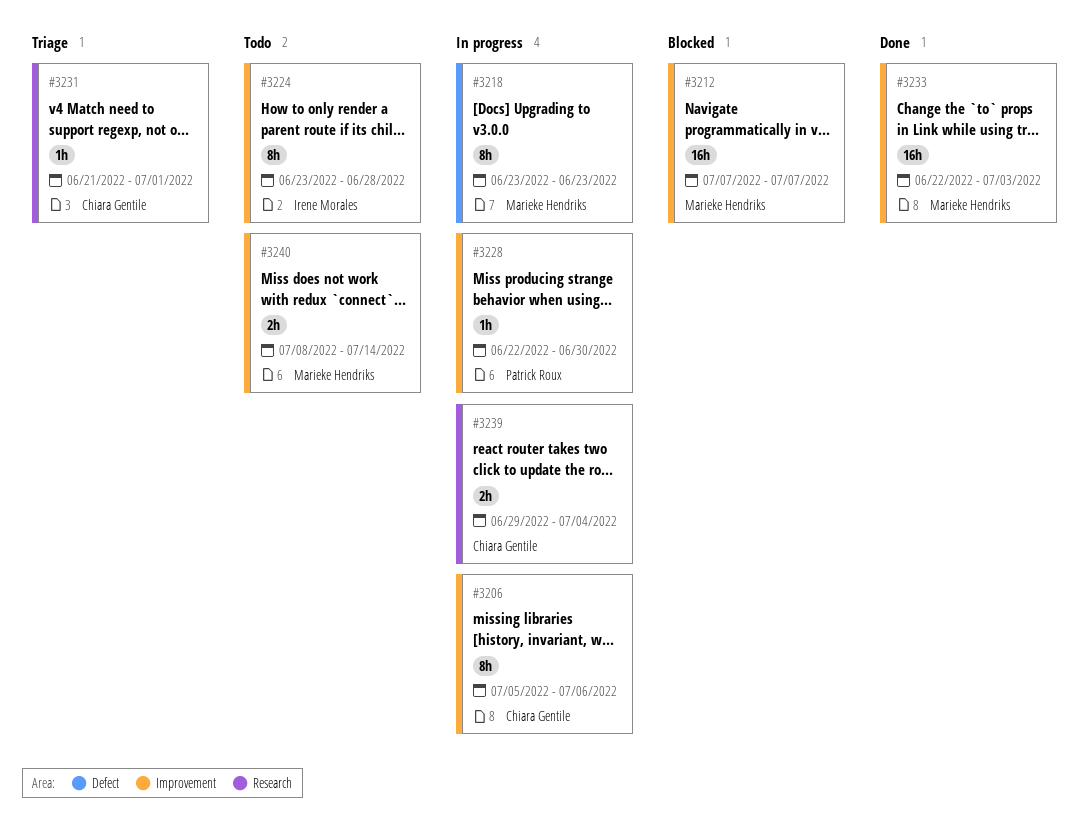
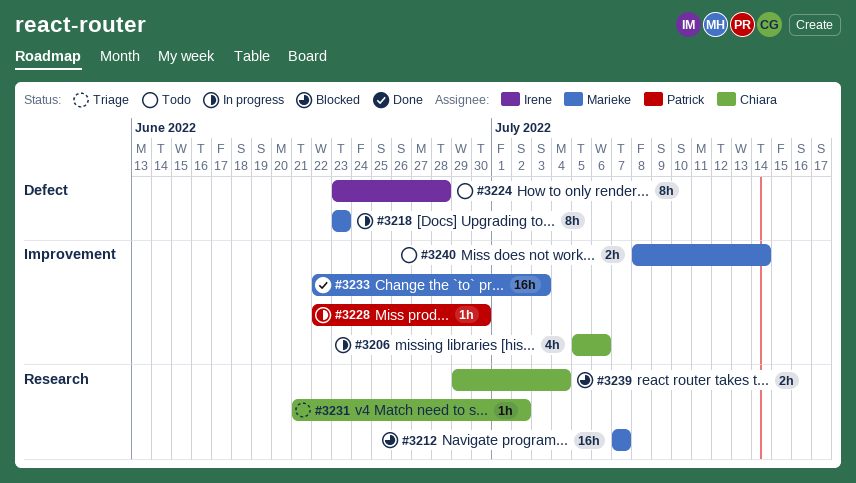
#3206, estimate: 8h -> 4h
#3212, label: Improvement -> Research
#3224, label: Improvement -> Defect
#3231, due: Jul 1 -> Jul 2
#3239, status: In progress -> Blocked

